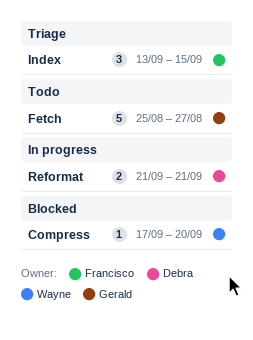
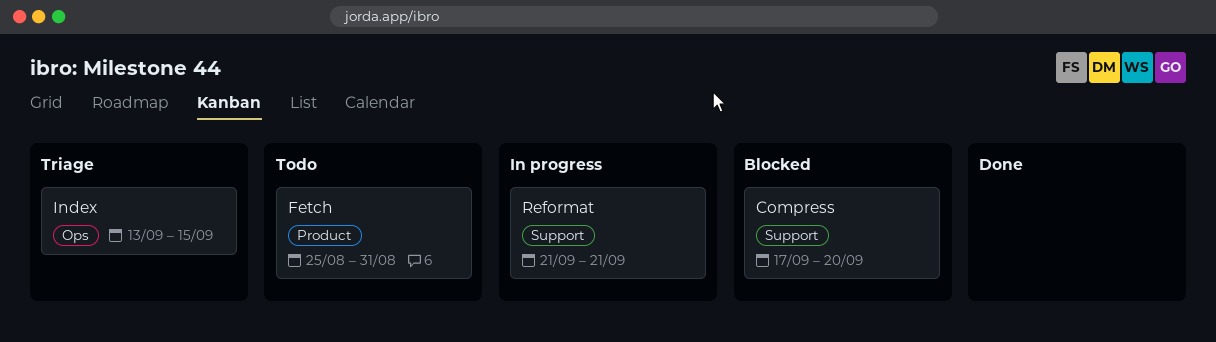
Fetch, due: Aug 27 -> Aug 31

